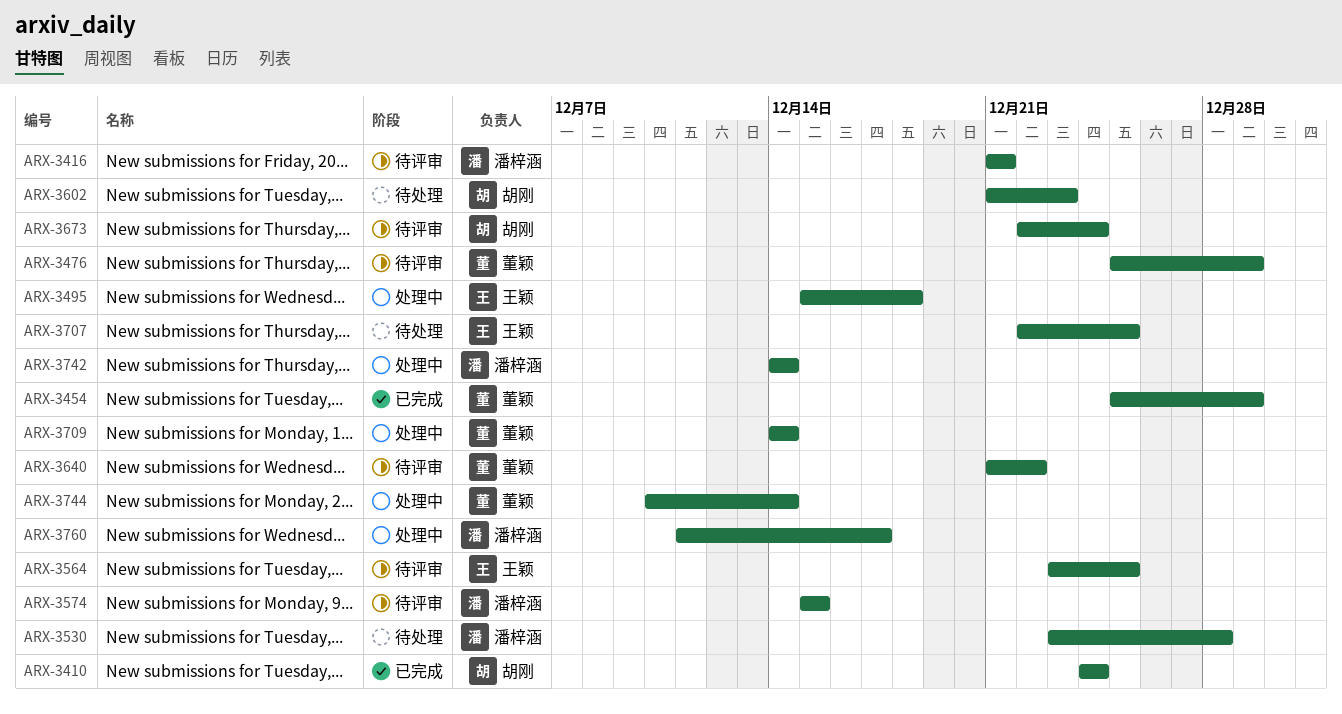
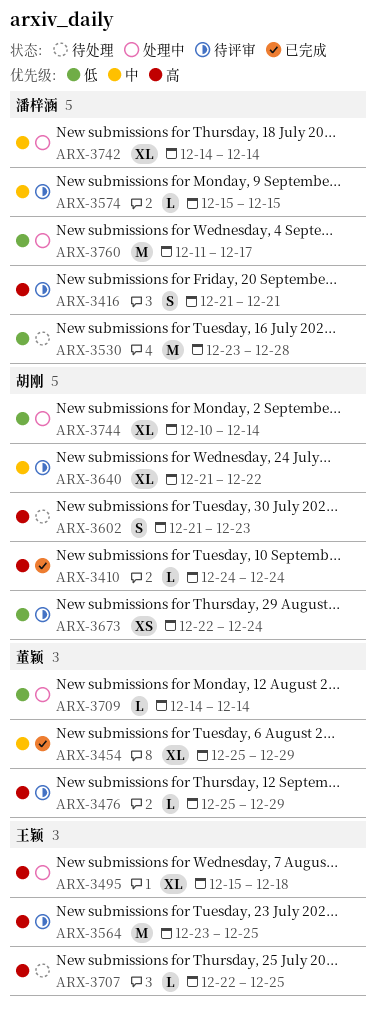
ARX-3640, owner: 董颖 -> 胡刚
ARX-3744, owner: 董颖 -> 胡刚

